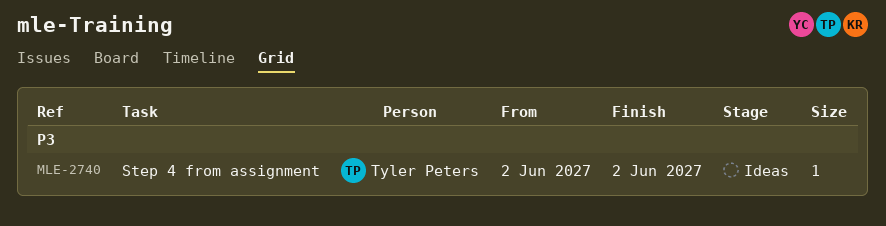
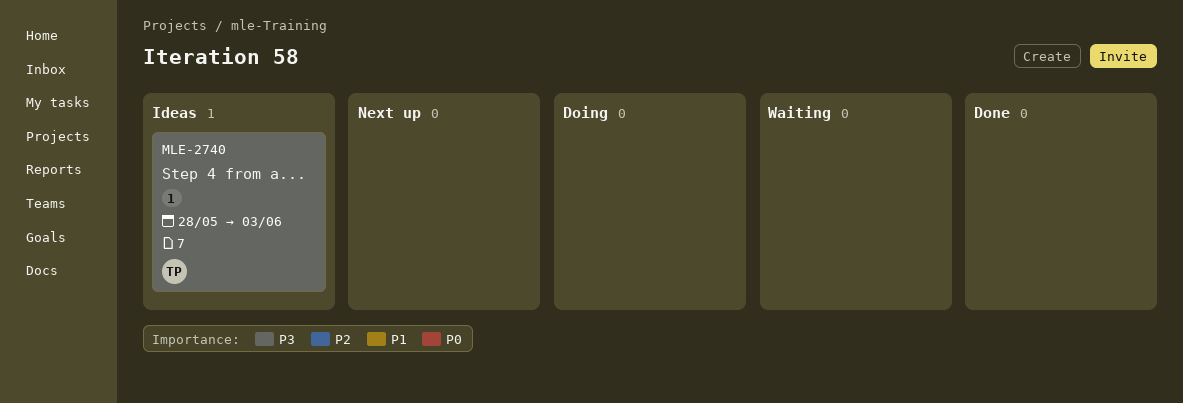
MLE-2740, start: Jun 2 -> May 28
MLE-2740, due: Jun 2 -> Jun 3

